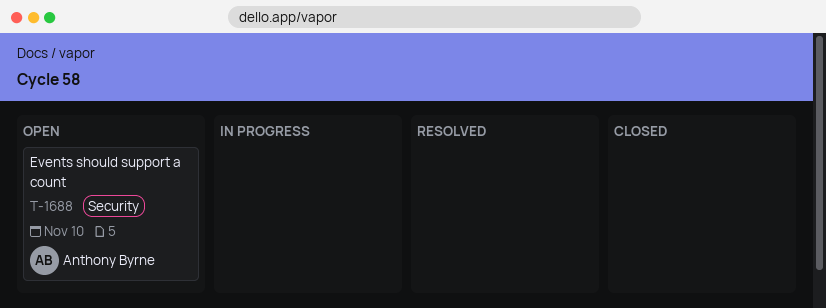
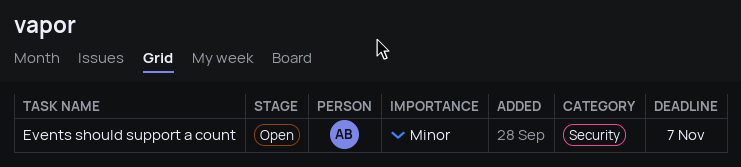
Events should support a count, due: Nov 10 -> Nov 7

